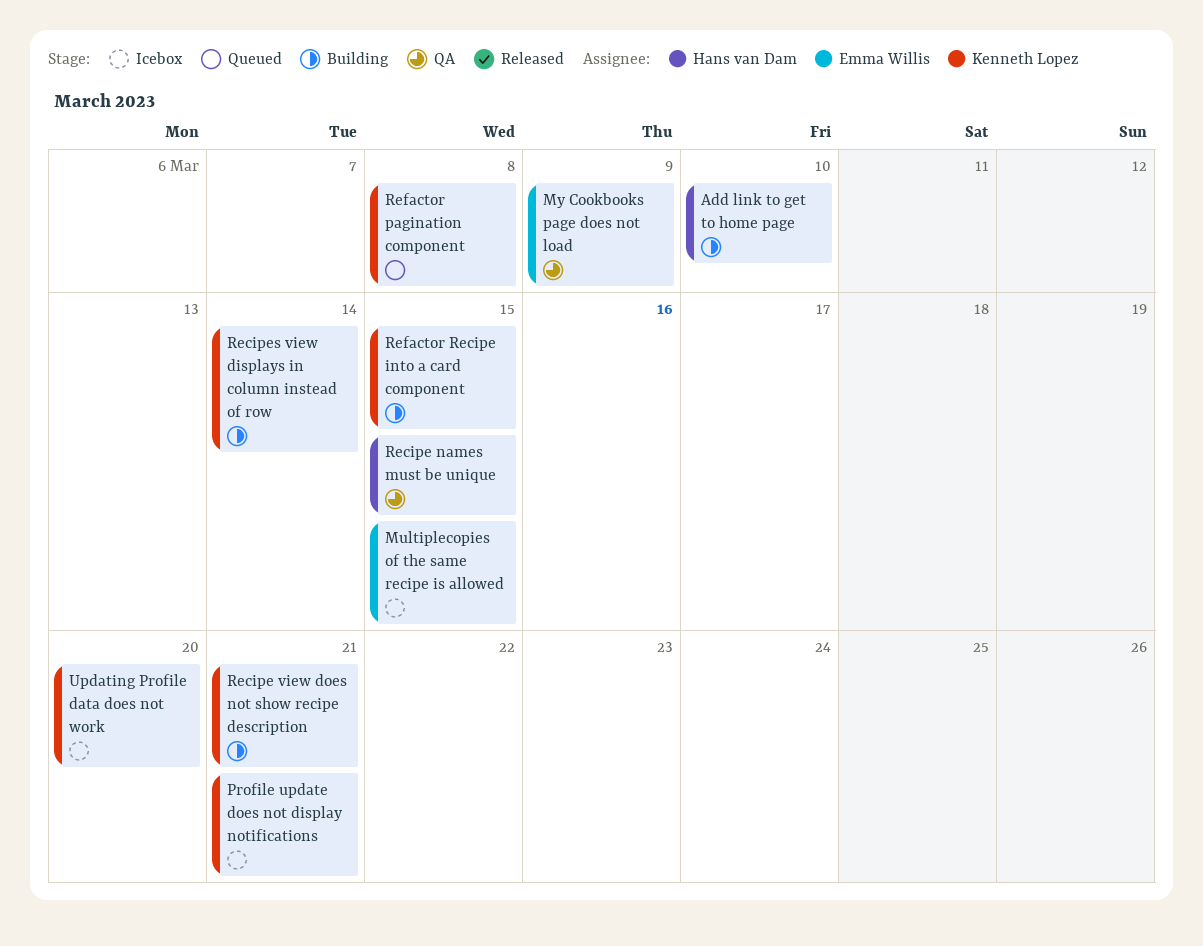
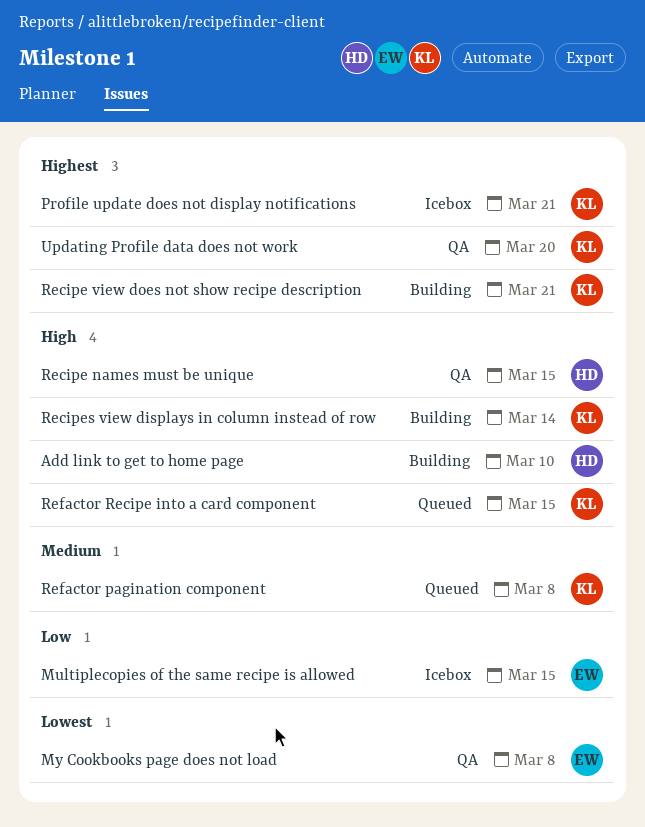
My Cookbooks page does not load, due: Mar 9 -> Mar 8
Refactor Recipe into a card component, status: Building -> Queued
Updating Profile data does not work, status: Icebox -> QA

